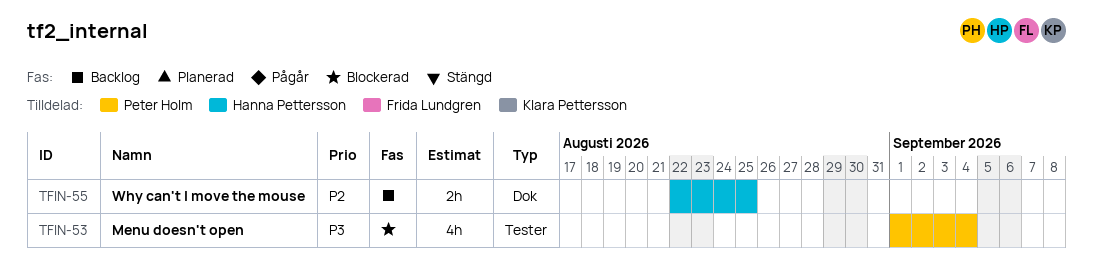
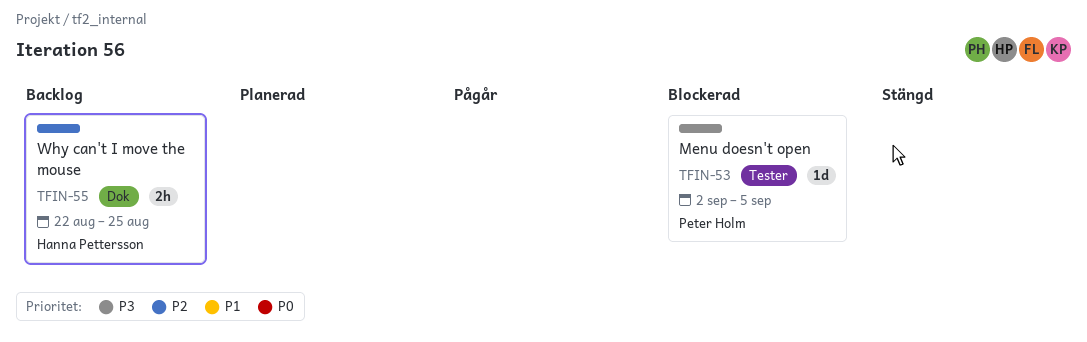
TFIN-53, estimate: 4h -> 1d
TFIN-53, start: Sep 1 -> Sep 2
TFIN-53, due: Sep 4 -> Sep 5

